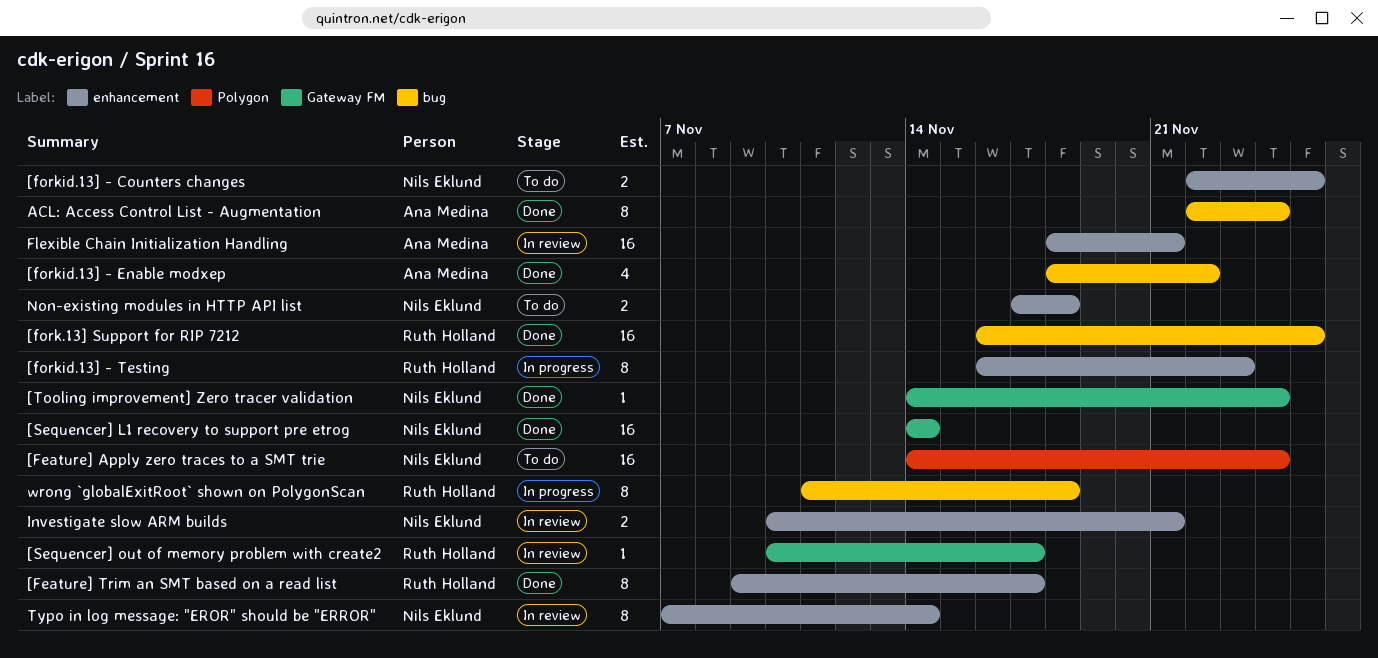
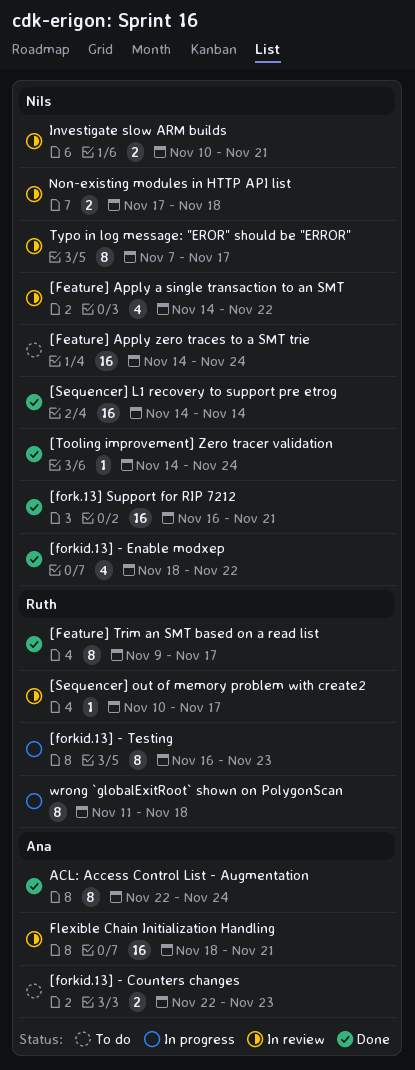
[Feature] Apply a single transaction to an SMT: none -> present
[fork.13] Support for RIP 7212, owner: Ruth Holland -> Nils Eklund
[fork.13] Support for RIP 7212, due: Nov 25 -> Nov 21
[forkid.13] - Counters changes, owner: Nils Eklund -> Ana Medina
[forkid.13] - Counters changes, due: Nov 25 -> Nov 23
[forkid.13] - Enable modxep, owner: Ana Medina -> Nils Eklund
Non-existing modules in HTTP API list, status: To do -> In review
Typo in log message: "EROR" should be "ERROR", due: Nov 14 -> Nov 17

